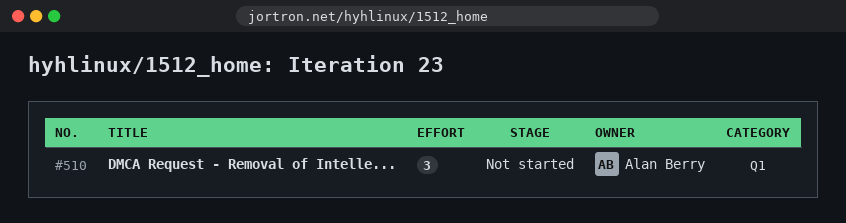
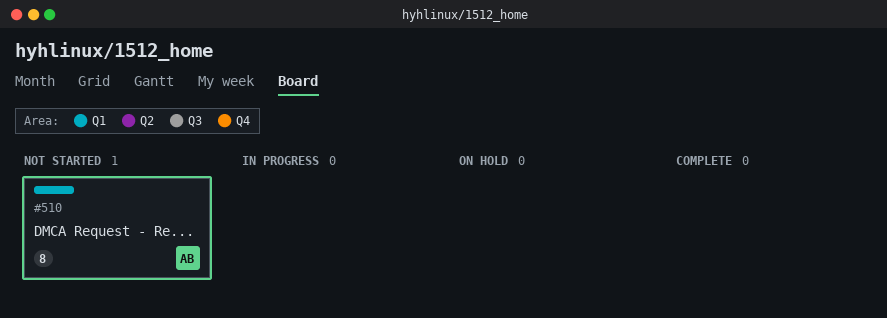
#510, estimate: 3 -> 8

